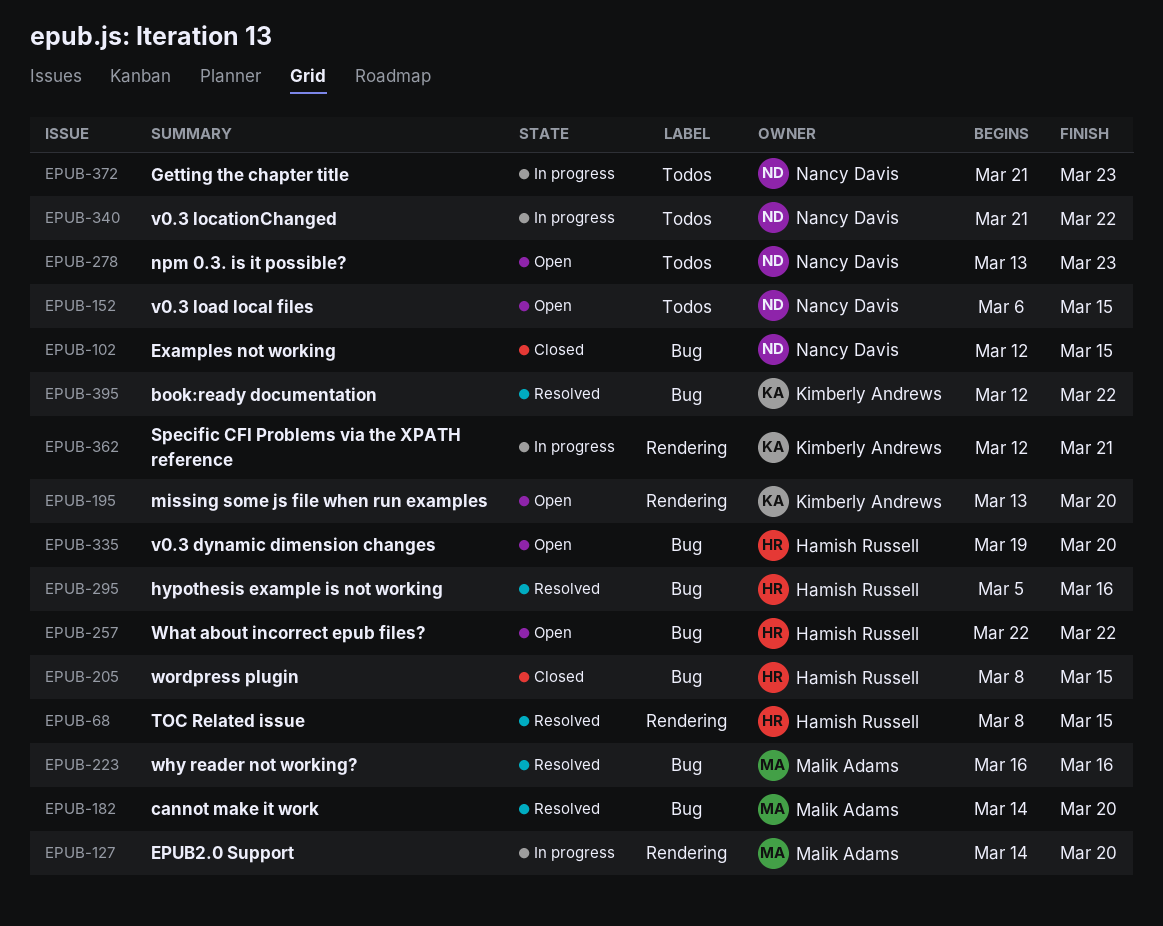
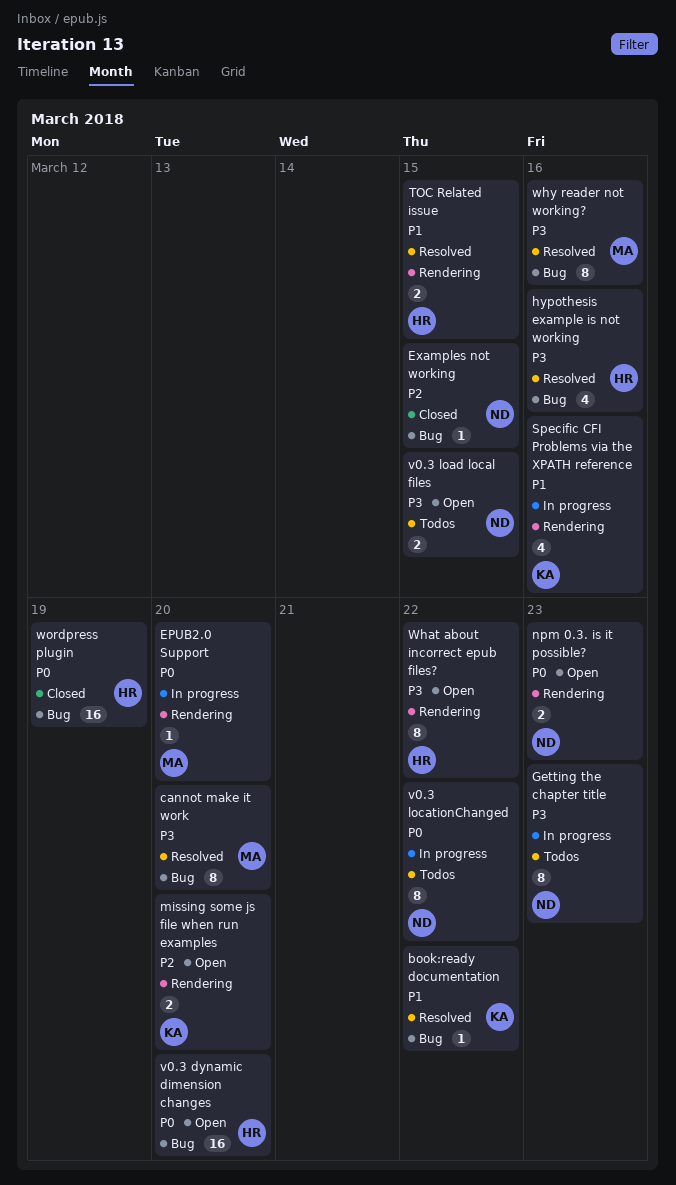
npm 0.3. is it possible?, label: Todos -> Rendering
Specific CFI Problems via the XPATH reference, due: Mar 21 -> Mar 16
What about incorrect epub files?, label: Bug -> Rendering
wordpress plugin, due: Mar 15 -> Mar 19

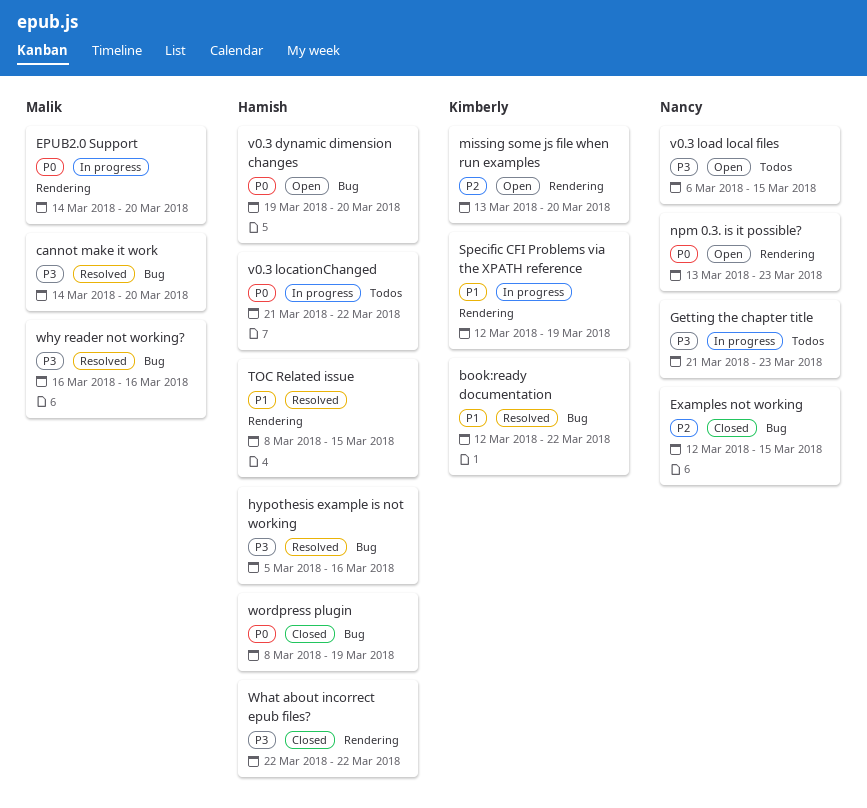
Specific CFI Problems via the XPATH reference, due: Mar 16 -> Mar 19
v0.3 locationChanged, owner: Nancy -> Hamish
What about incorrect epub files?, status: Open -> Closed

